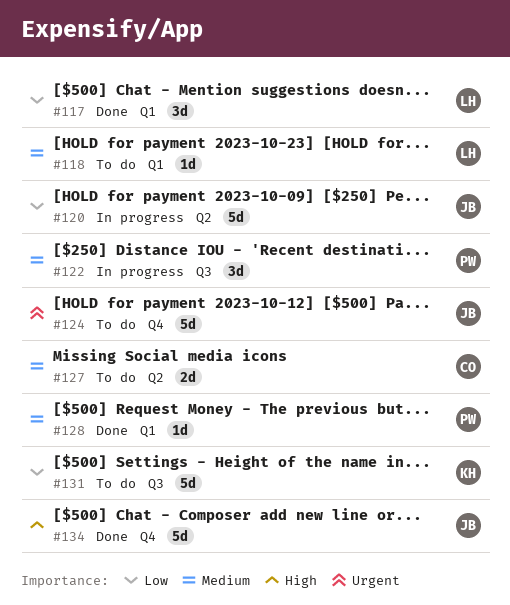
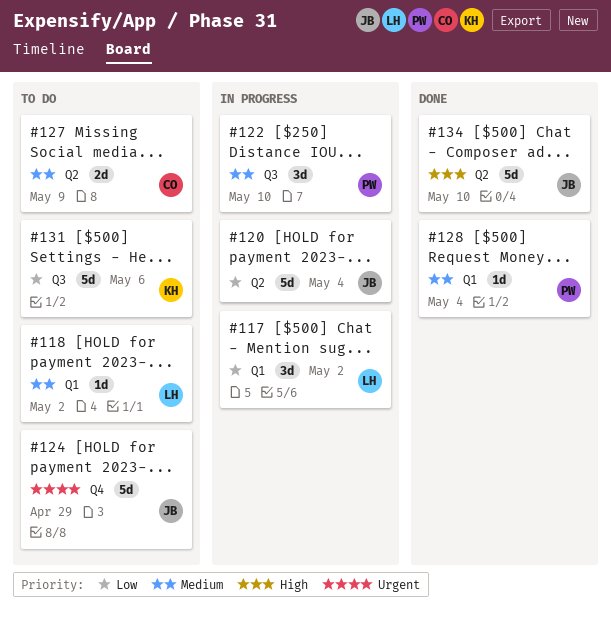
#117, status: Done -> In progress
#134, label: Q4 -> Q2

